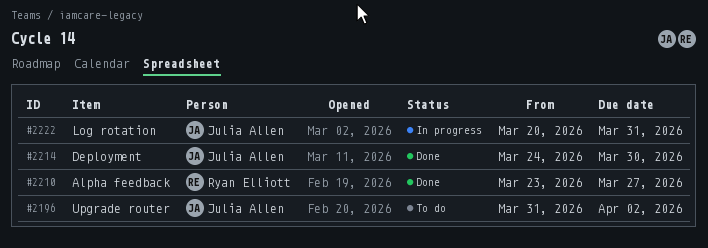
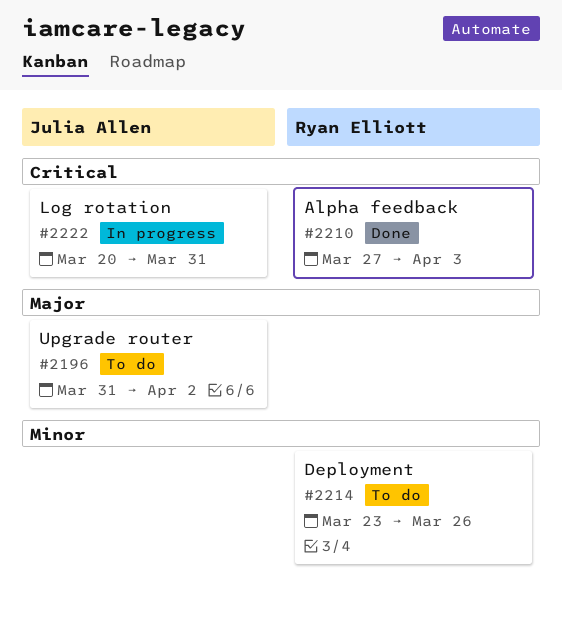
#2210, start: Mar 23 -> Mar 27
#2210, due: Mar 27 -> Apr 3
#2214, status: Done -> To do
#2214, owner: Julia Allen -> Ryan Elliott
#2214, start: Mar 24 -> Mar 23
#2214, due: Mar 30 -> Mar 26

